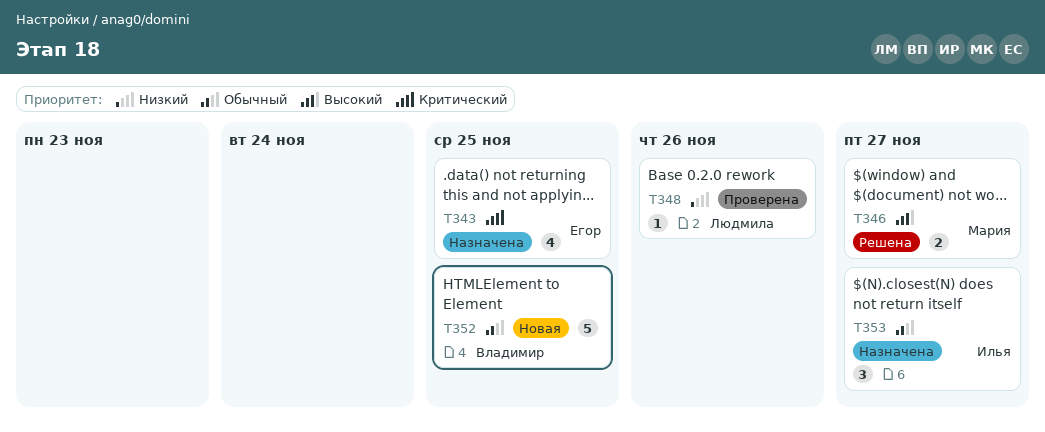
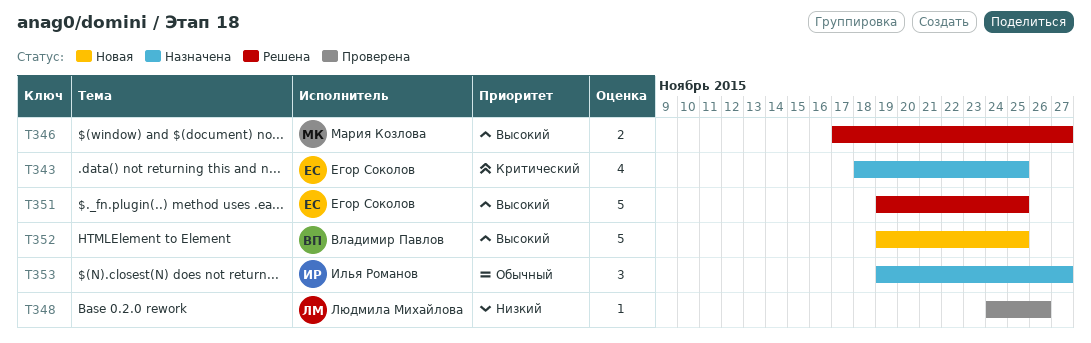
T351: none -> present
T352, priority: Обычный -> Высокий

